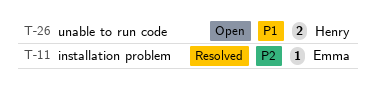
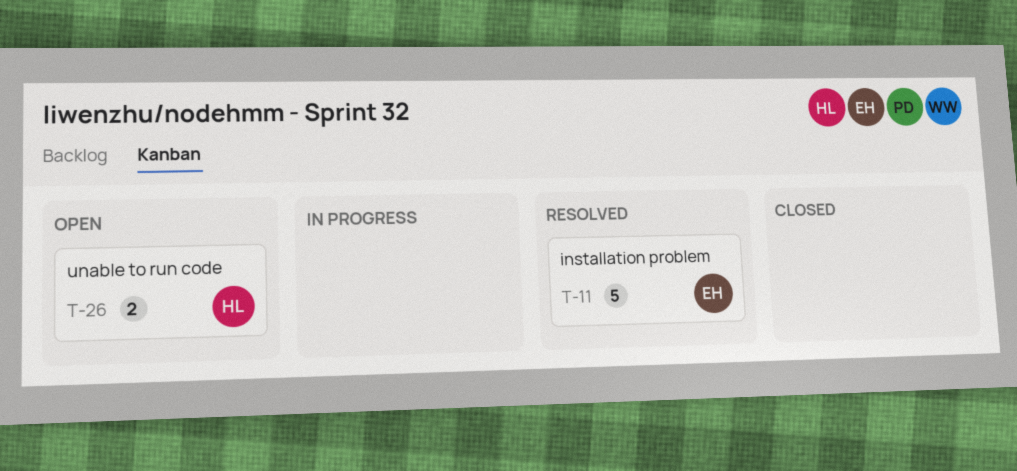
T-11, estimate: 1 -> 5

